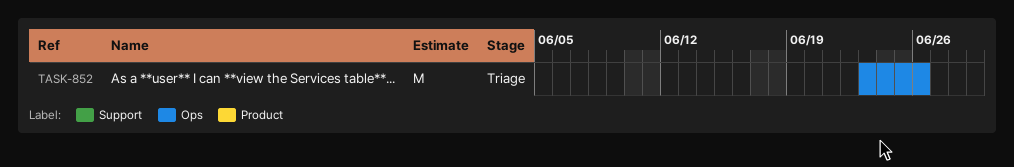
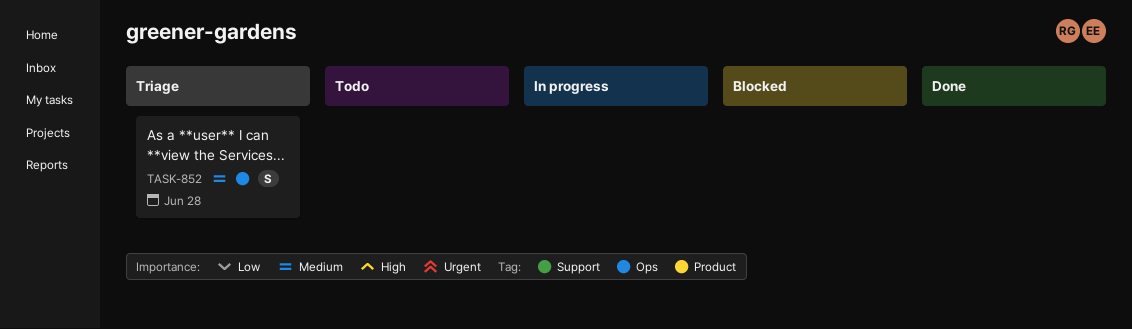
TASK-852, estimate: M -> S
TASK-852, due: Jun 26 -> Jun 28

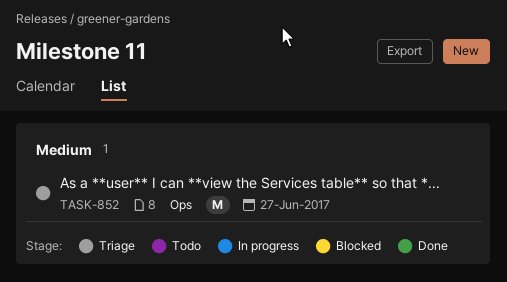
TASK-852, estimate: S -> M
TASK-852, due: Jun 28 -> Jun 27

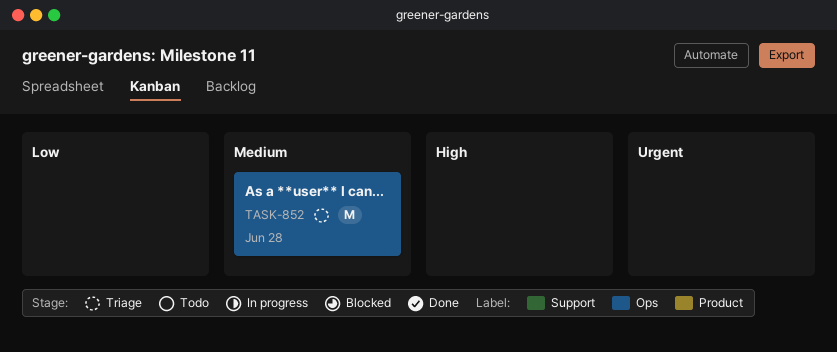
TASK-852, due: Jun 27 -> Jun 28

